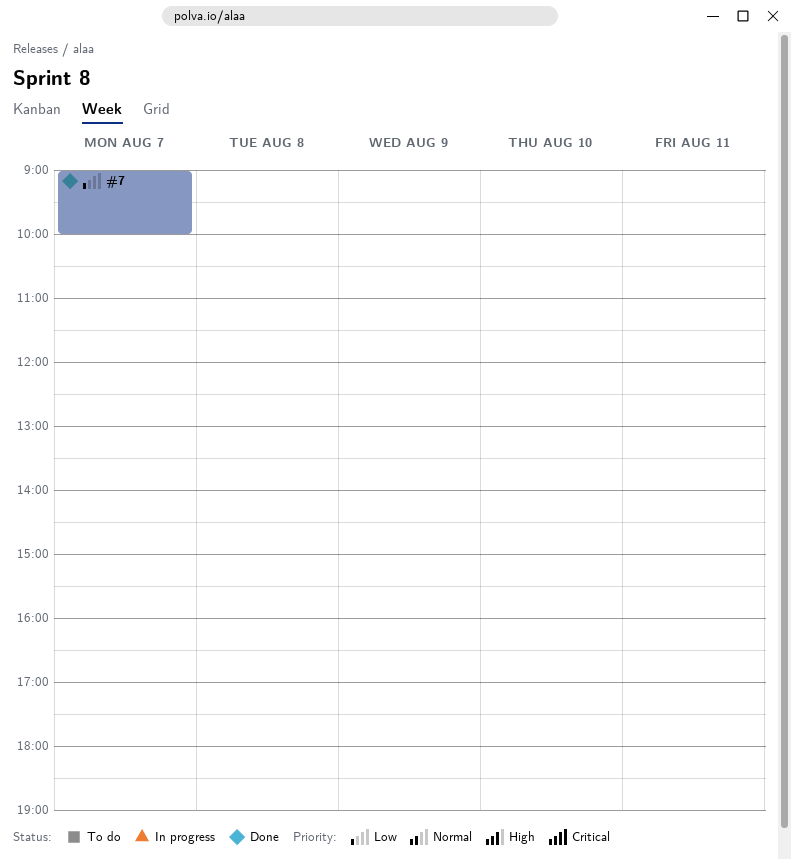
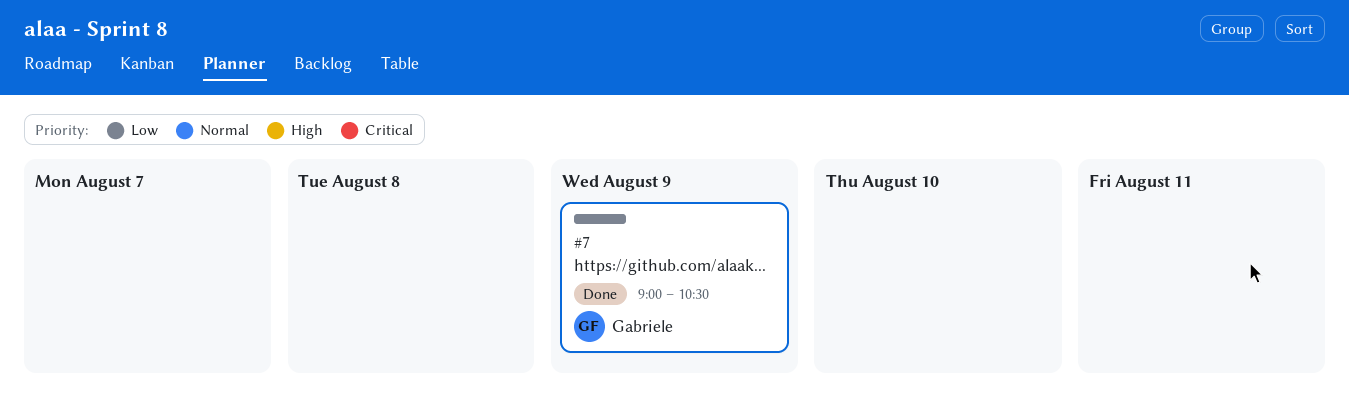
#7, day: Aug 7 -> Aug 9
#7, ends: 10:00 -> 10:30

